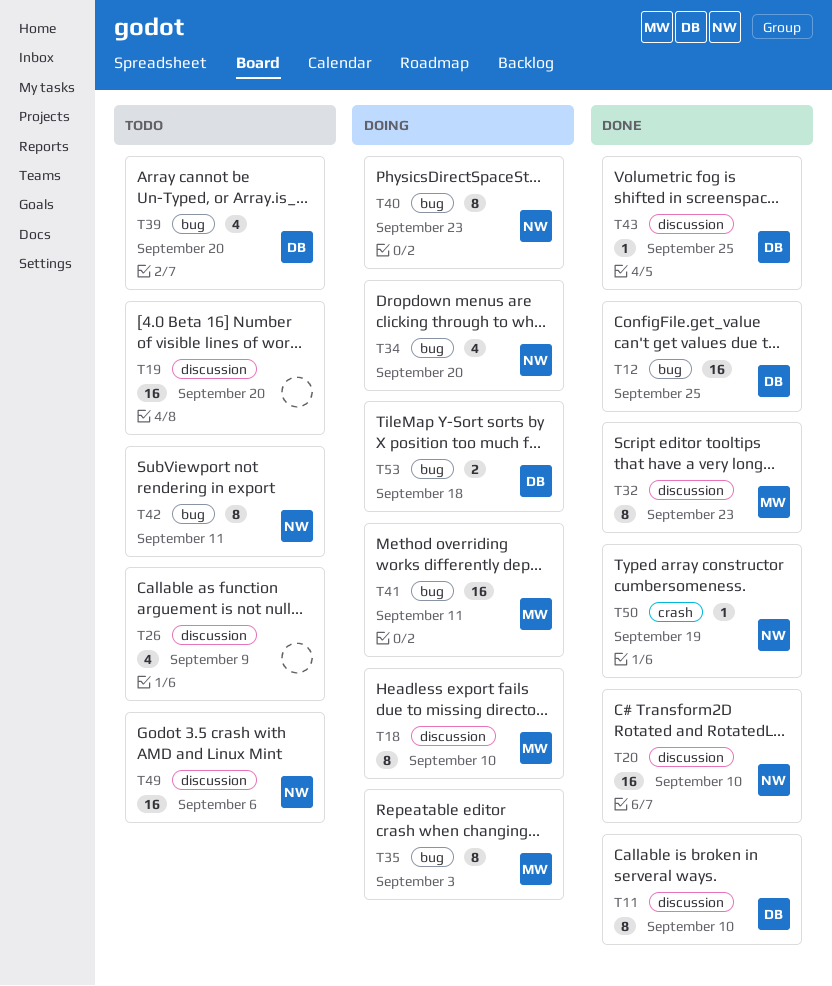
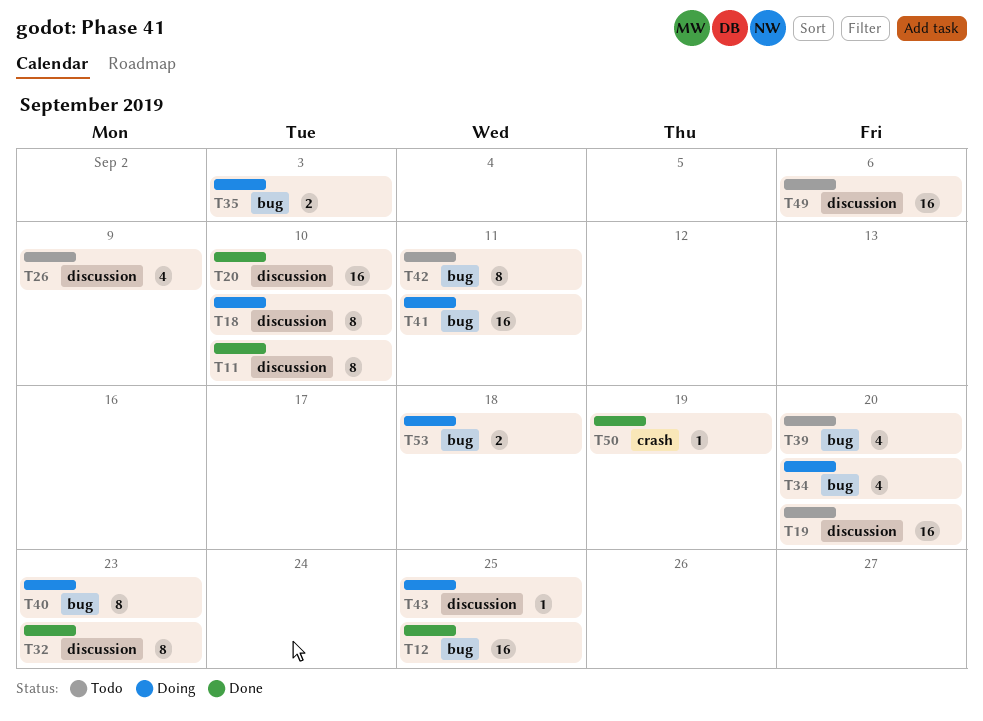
T35, estimate: 8 -> 2
T43, status: Done -> Doing

